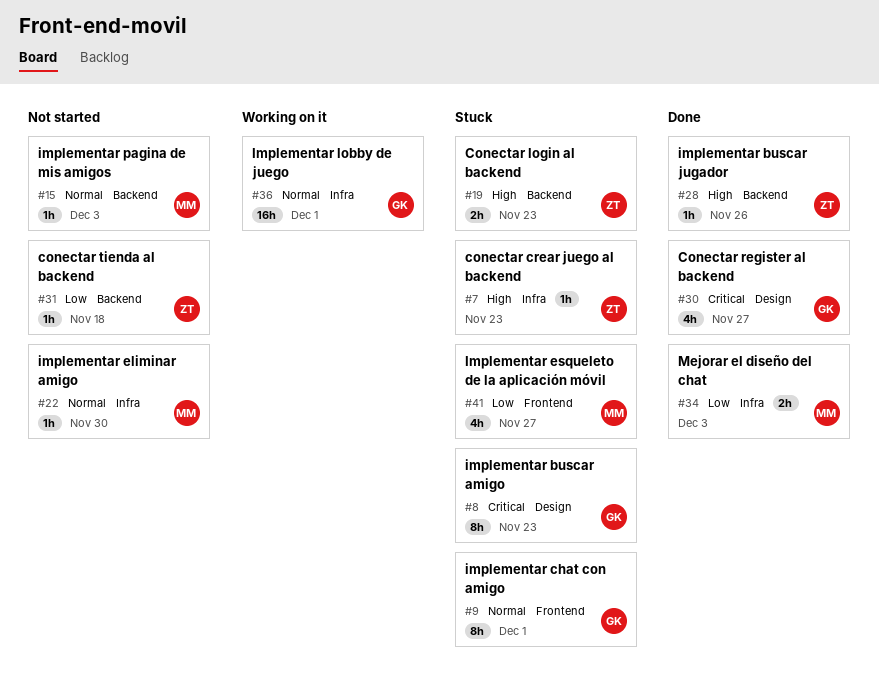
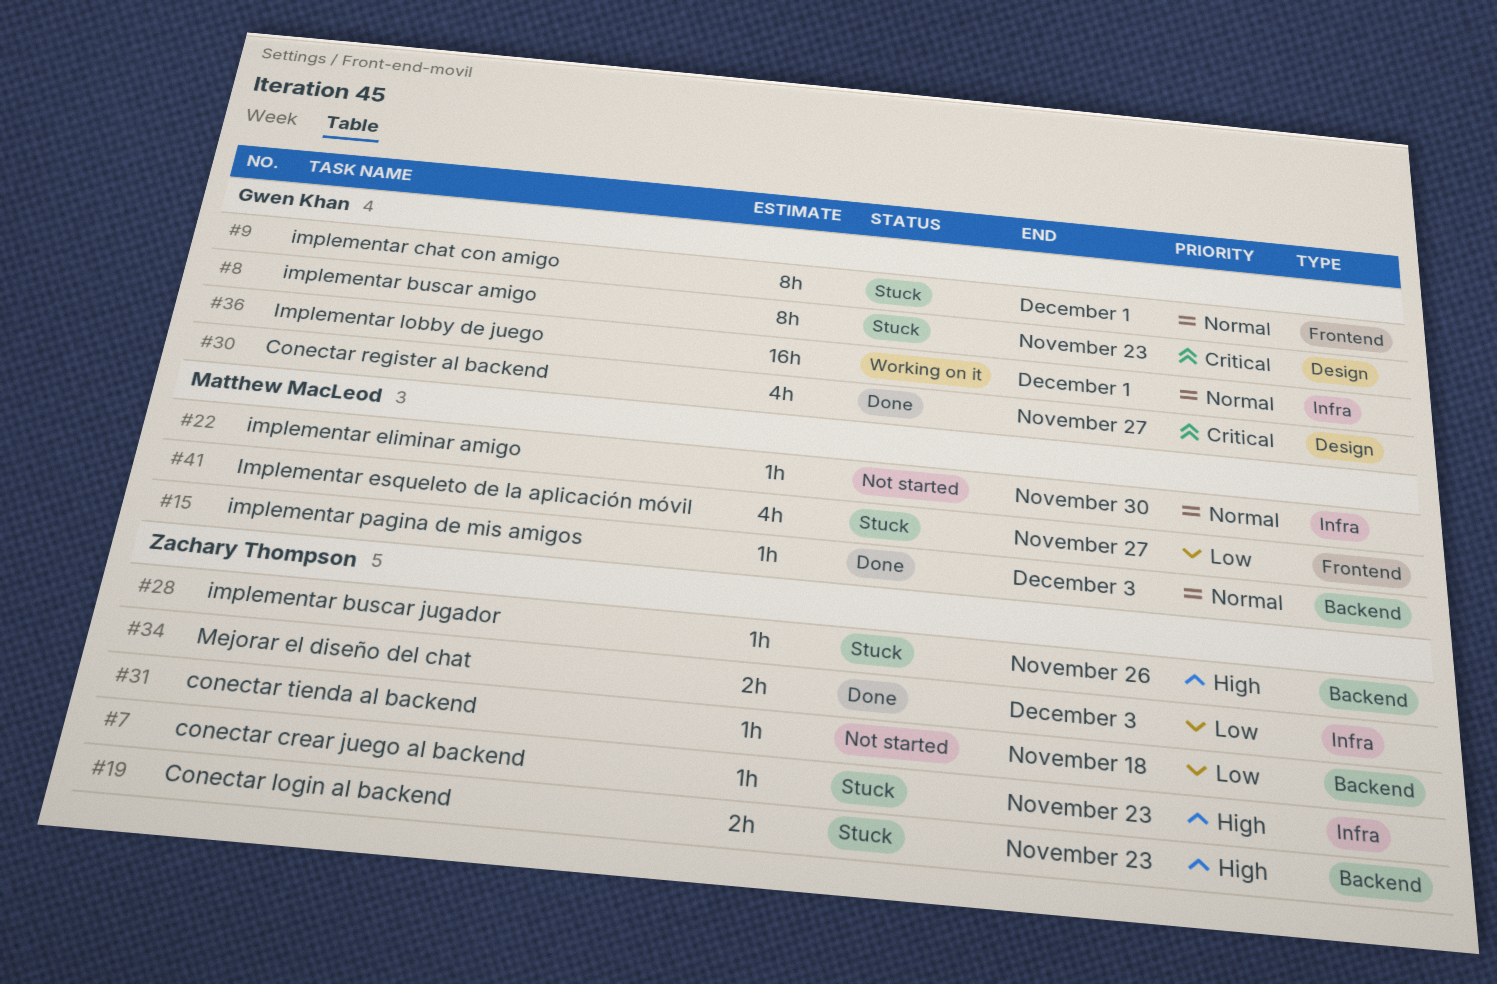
#15, status: Not started -> Done
#28, status: Done -> Stuck
#34, owner: Matthew MacLeod -> Zachary Thompson

